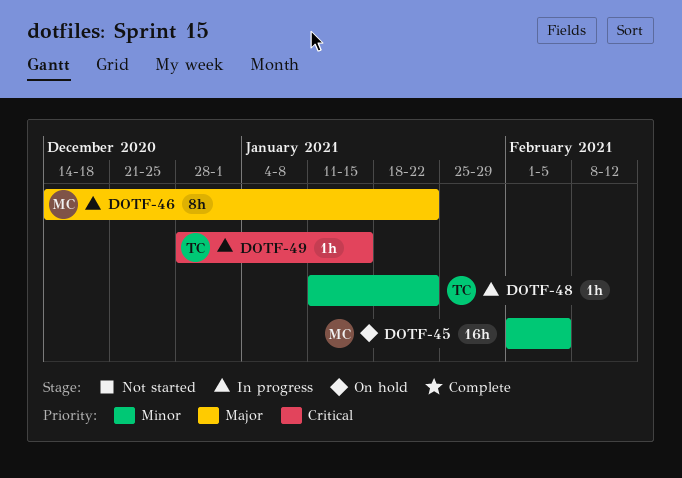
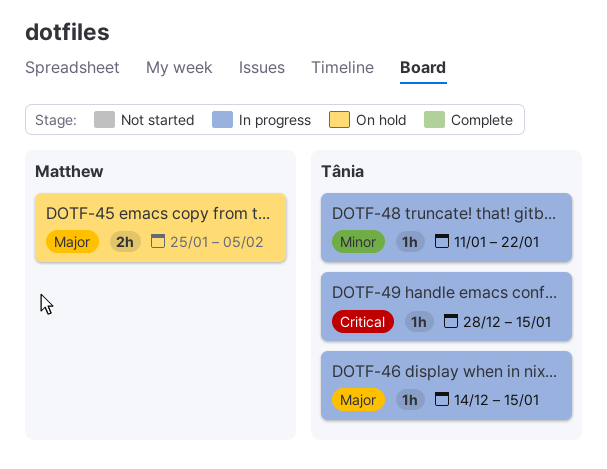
DOTF-45, priority: Minor -> Major
DOTF-45, estimate: 16h -> 2h
DOTF-45, start: Feb 1 -> Jan 25
DOTF-46, owner: Matthew -> Tânia
DOTF-46, estimate: 8h -> 1h
DOTF-46, due: Jan 22 -> Jan 15

